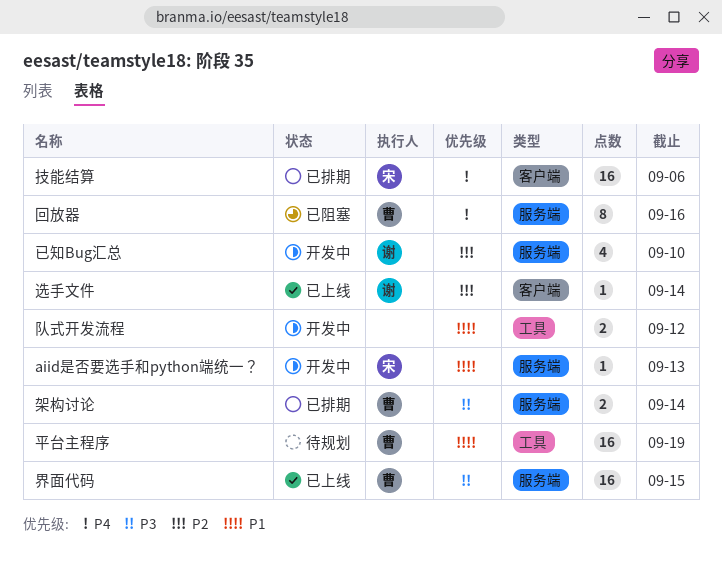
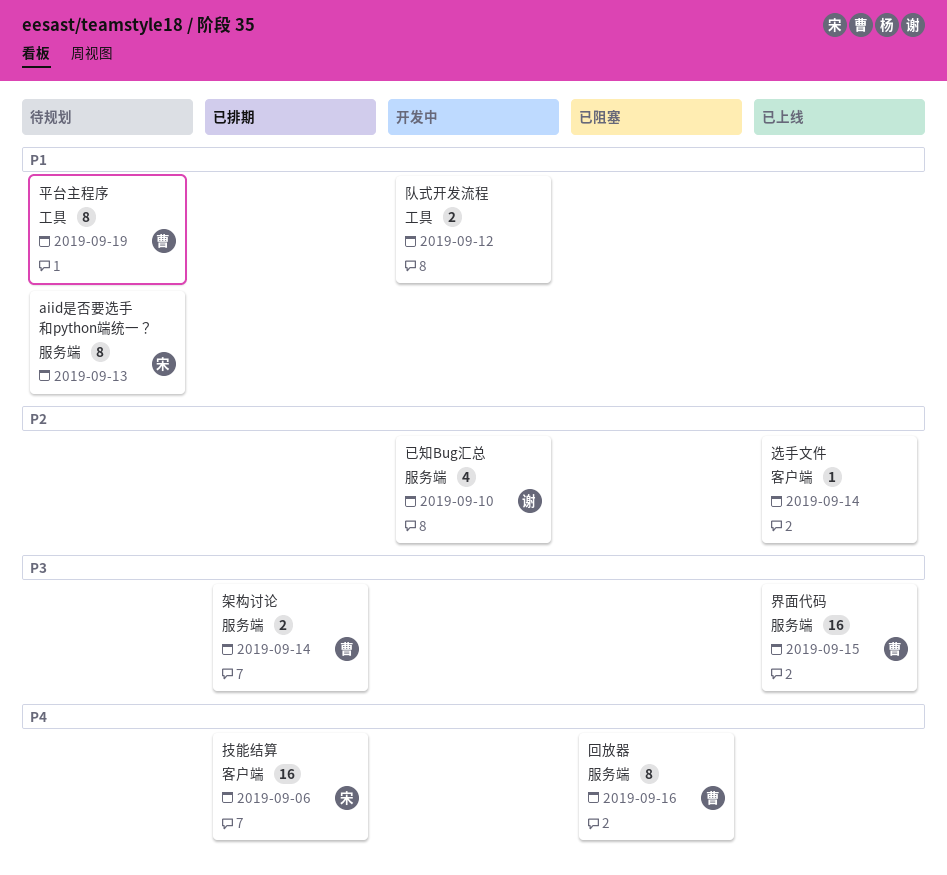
aiid是否要选手和python端统一？, status: 开发中 -> 待规划
aiid是否要选手和python端统一？, estimate: 1 -> 8
平台主程序, estimate: 16 -> 8
选手文件, owner: 谢 -> none

